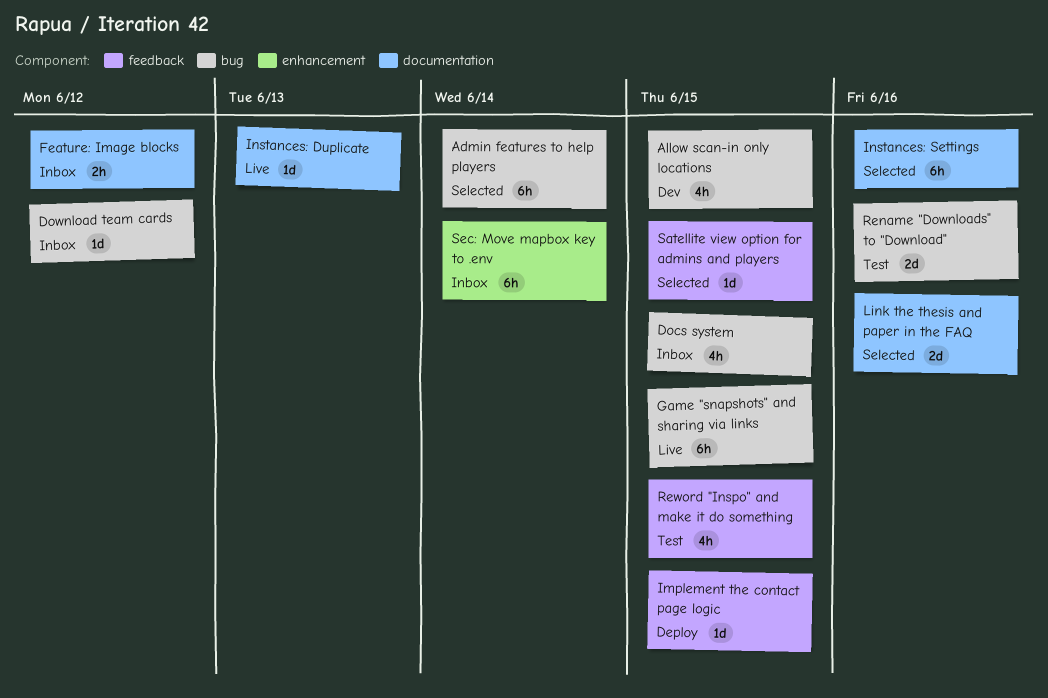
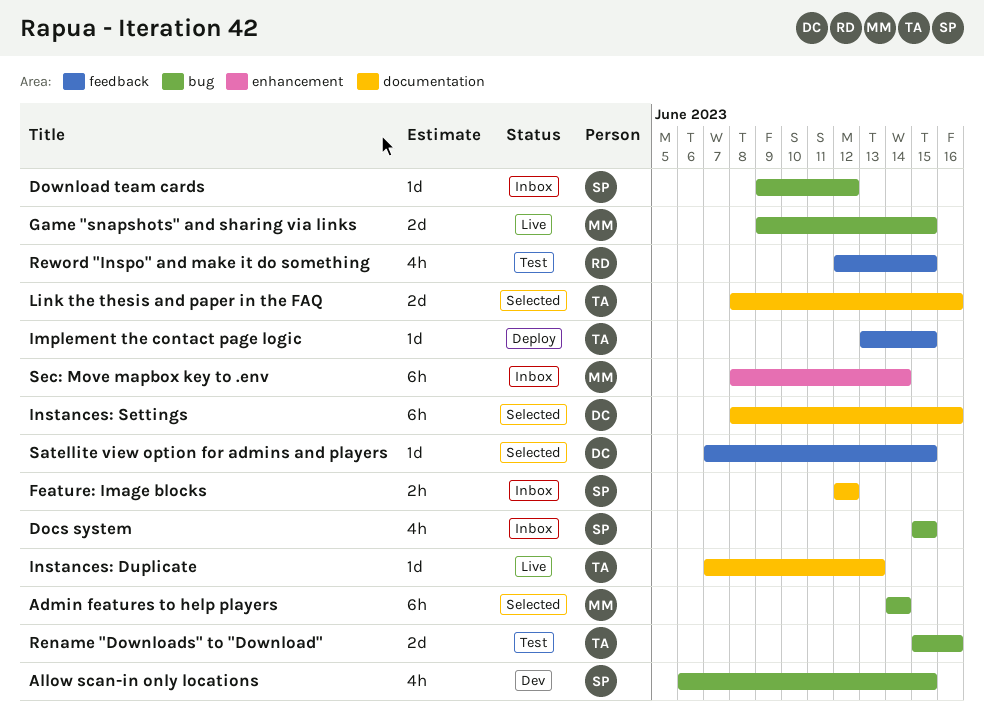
Game "snapshots" and sharing via links, estimate: 6h -> 2d

